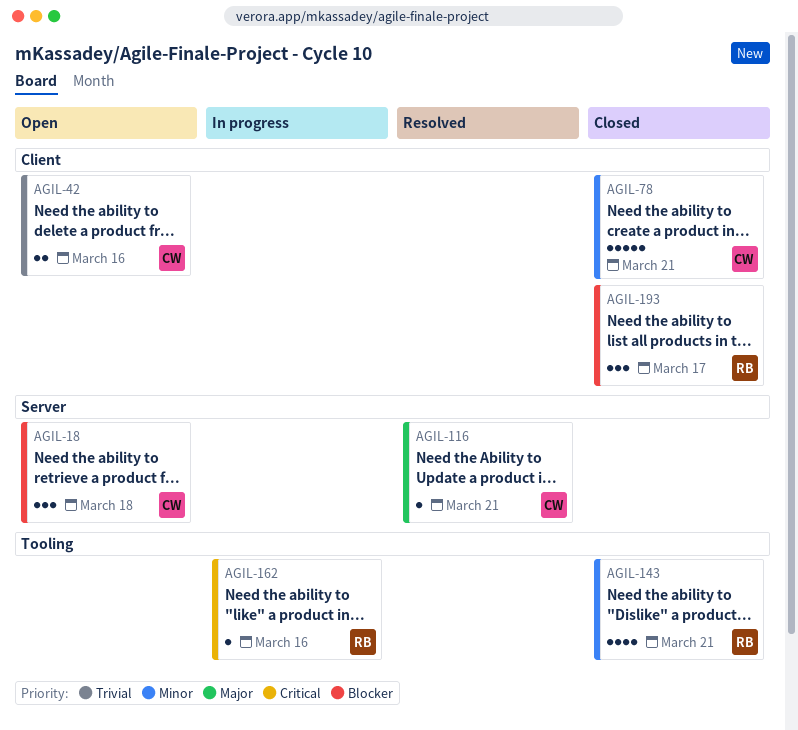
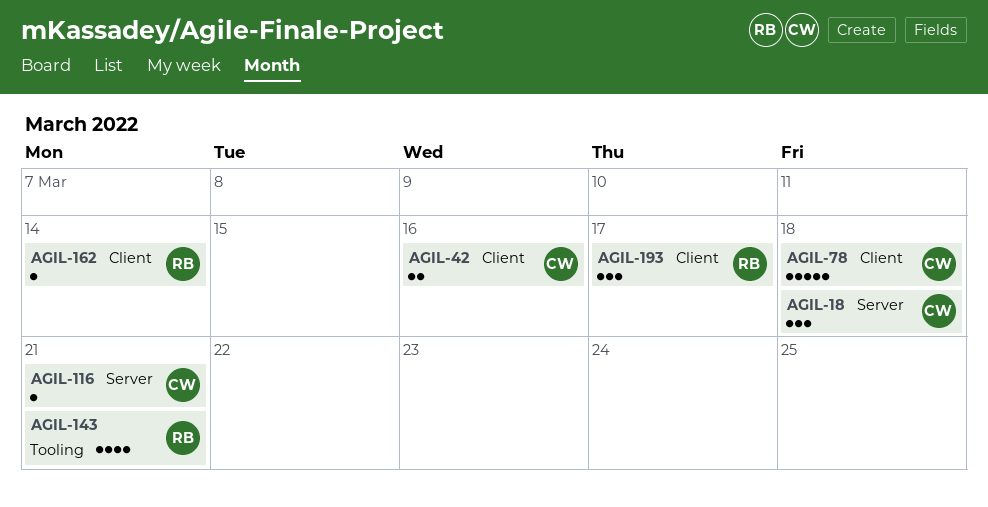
AGIL-78, due: Mar 21 -> Mar 18
AGIL-162, label: Tooling -> Client
AGIL-162, due: Mar 16 -> Mar 14

